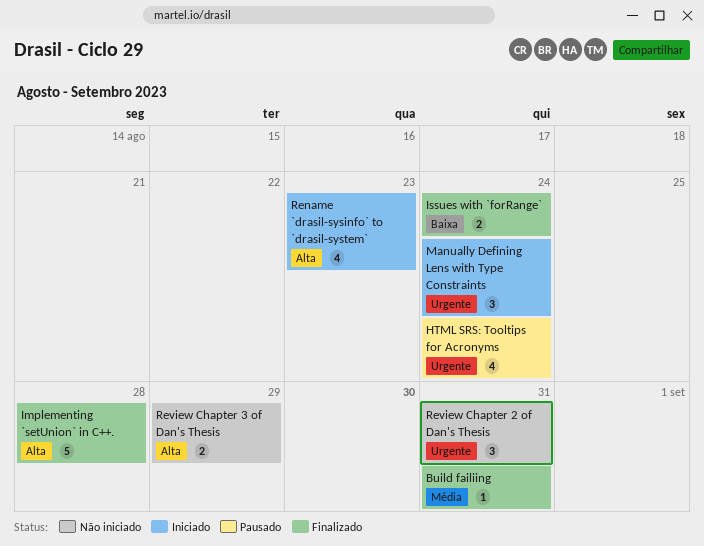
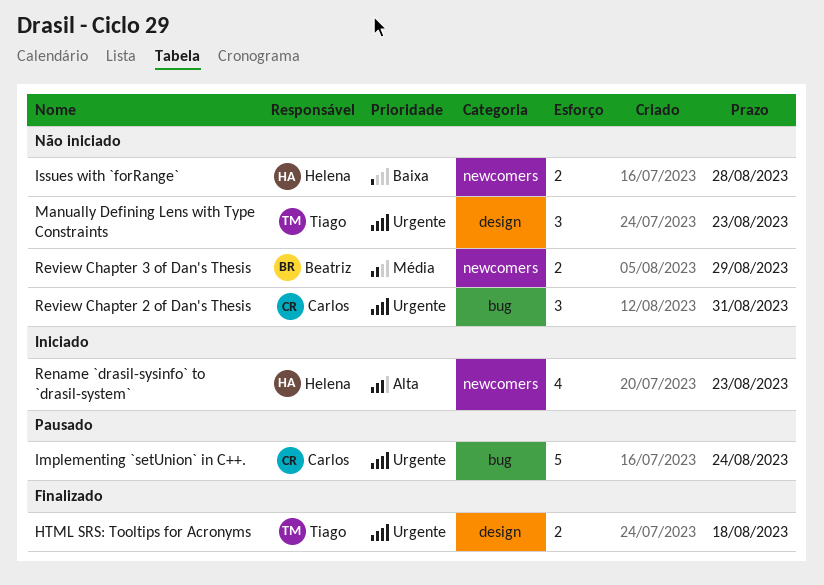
Build failiing: present -> none
HTML SRS: Tooltips for Acronyms, status: Pausado -> Finalizado
HTML SRS: Tooltips for Acronyms, estimate: 4 -> 2
HTML SRS: Tooltips for Acronyms, due: Aug 24 -> Aug 18
Implementing `setUnion` in C++., status: Finalizado -> Pausado
Implementing `setUnion` in C++., priority: Alta -> Urgente
Implementing `setUnion` in C++., due: Aug 28 -> Aug 24
Issues with `forRange`, status: Finalizado -> Não iniciado
Issues with `forRange`, due: Aug 24 -> Aug 28
Manually Defining Lens with Type Constraints, status: Iniciado -> Não iniciado
Manually Defining Lens with Type Constraints, due: Aug 24 -> Aug 23
Review Chapter 3 of Dan's Thesis, priority: Alta -> Média

